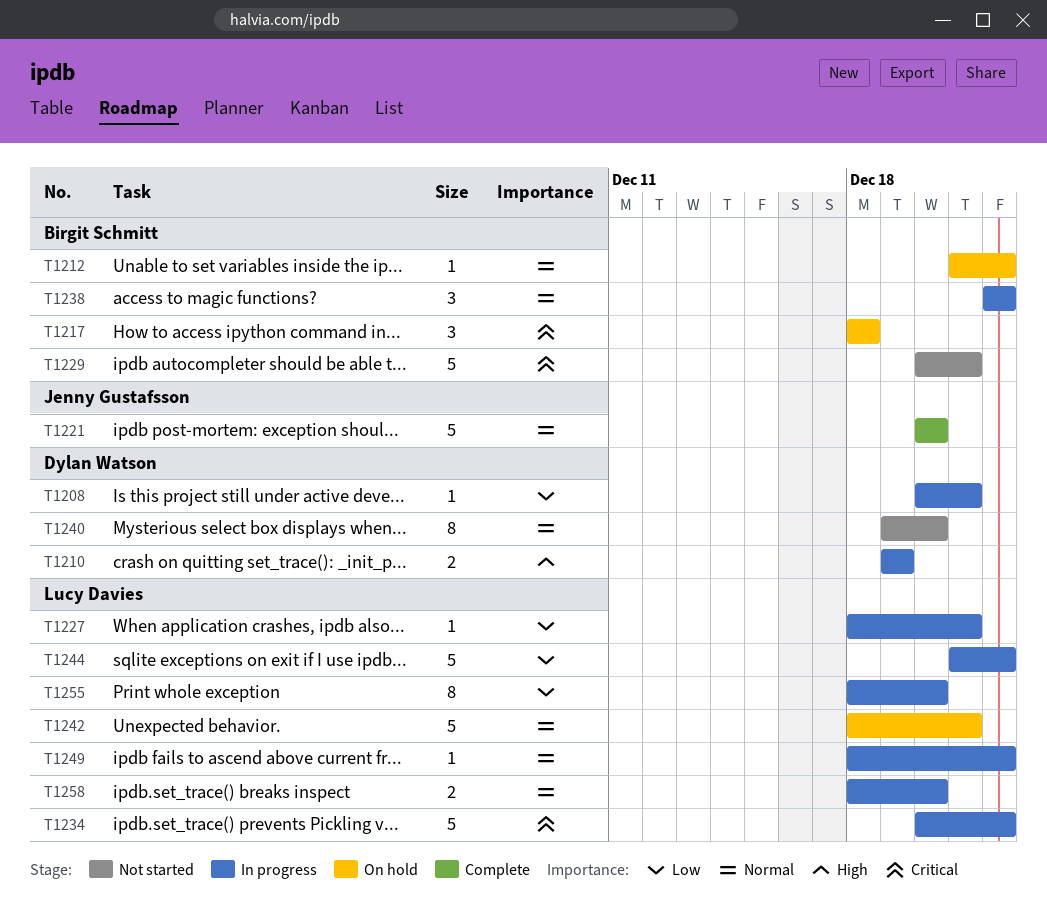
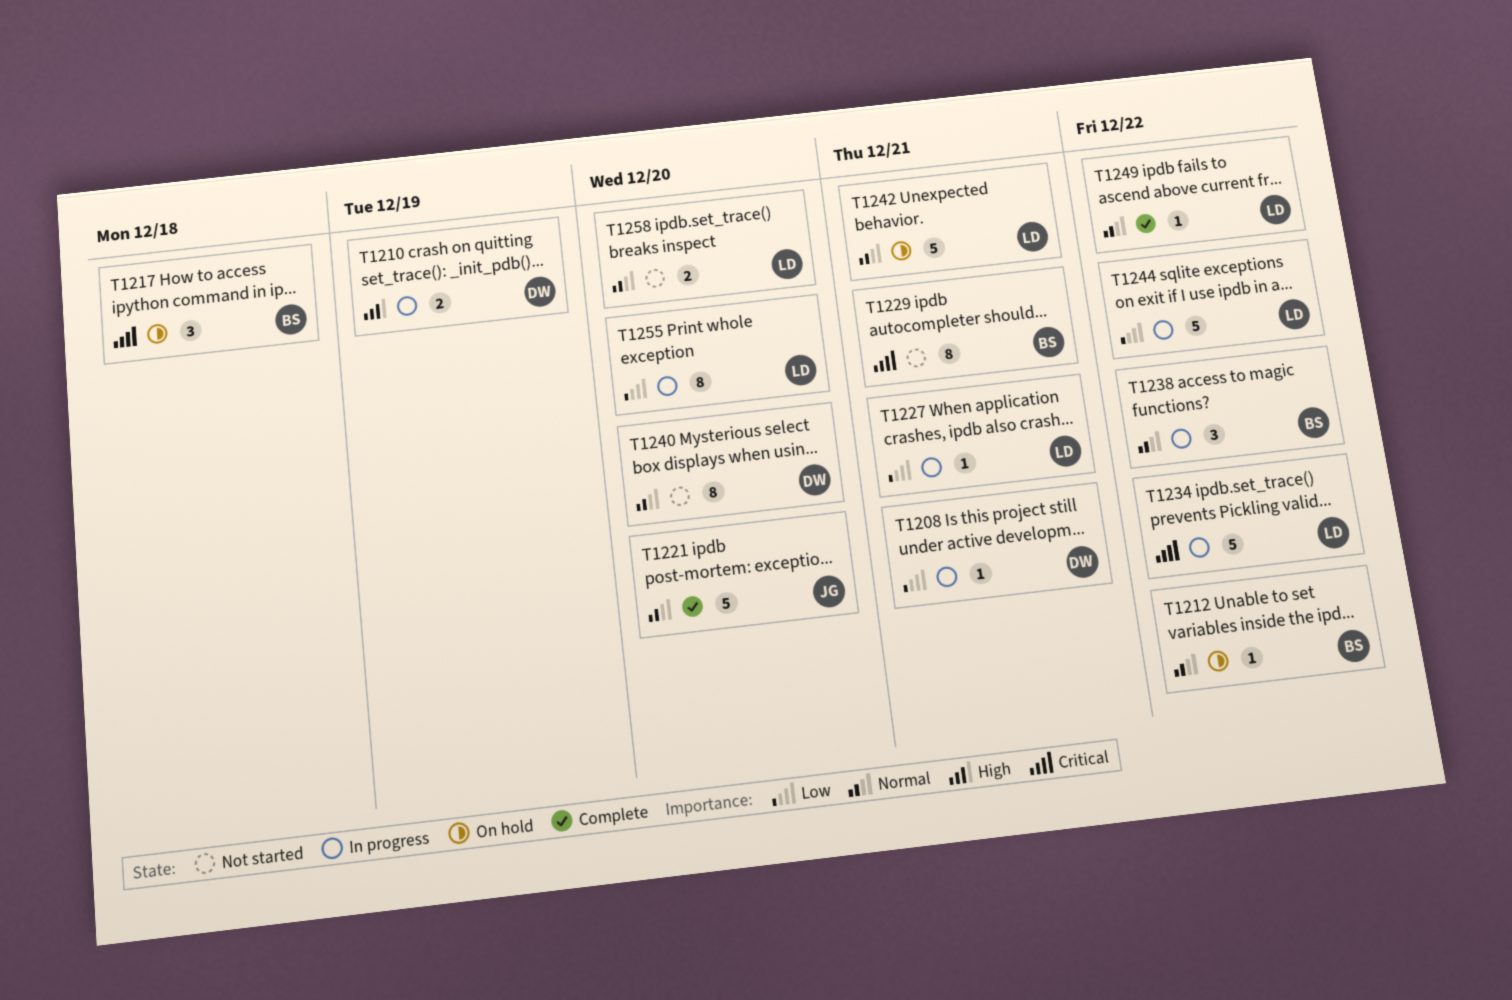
T1229, estimate: 5 -> 8
T1249, status: In progress -> Complete
T1258, status: In progress -> Not started

